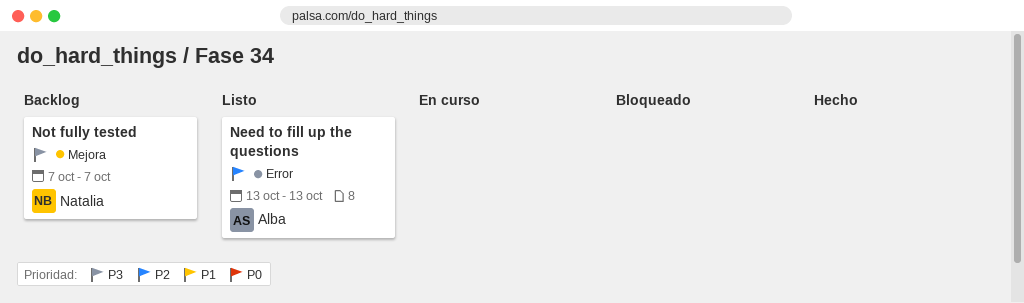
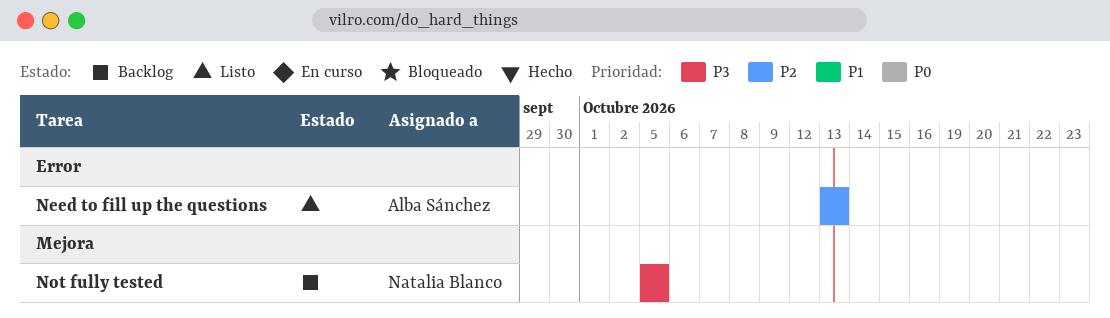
Not fully tested, start: Oct 7 -> Oct 5
Not fully tested, due: Oct 7 -> Oct 5

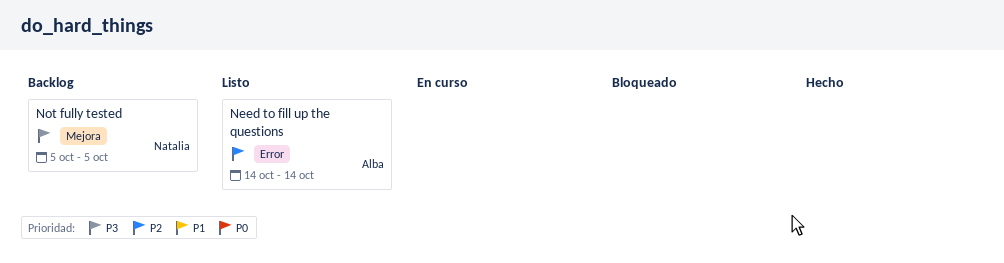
Need to fill up the questions, start: Oct 13 -> Oct 14
Need to fill up the questions, due: Oct 13 -> Oct 14

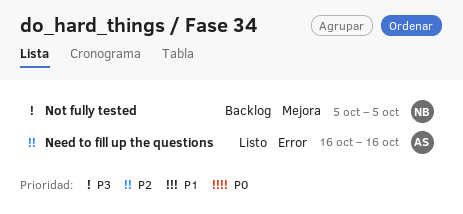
Need to fill up the questions, start: Oct 14 -> Oct 16
Need to fill up the questions, due: Oct 14 -> Oct 16

